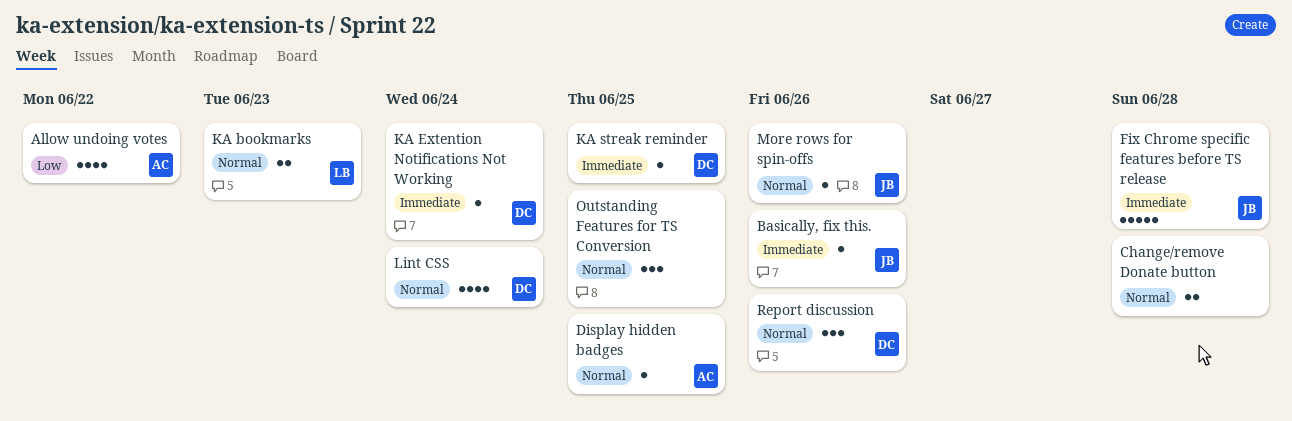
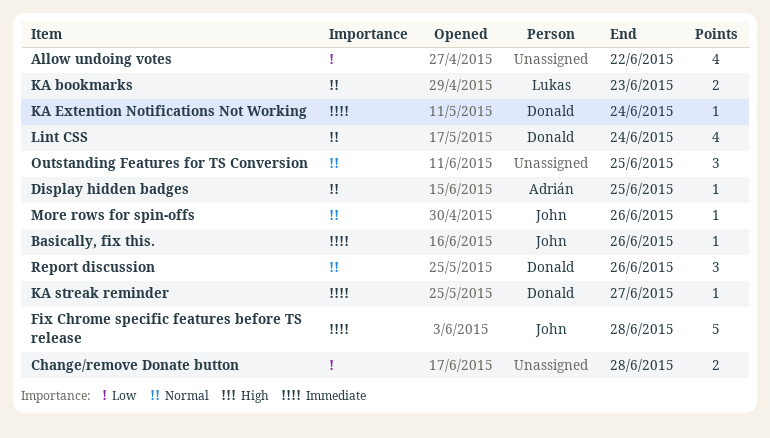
Allow undoing votes, owner: Adrián -> none
Change/remove Donate button, priority: Normal -> Low
KA streak reminder, due: Jun 25 -> Jun 27

